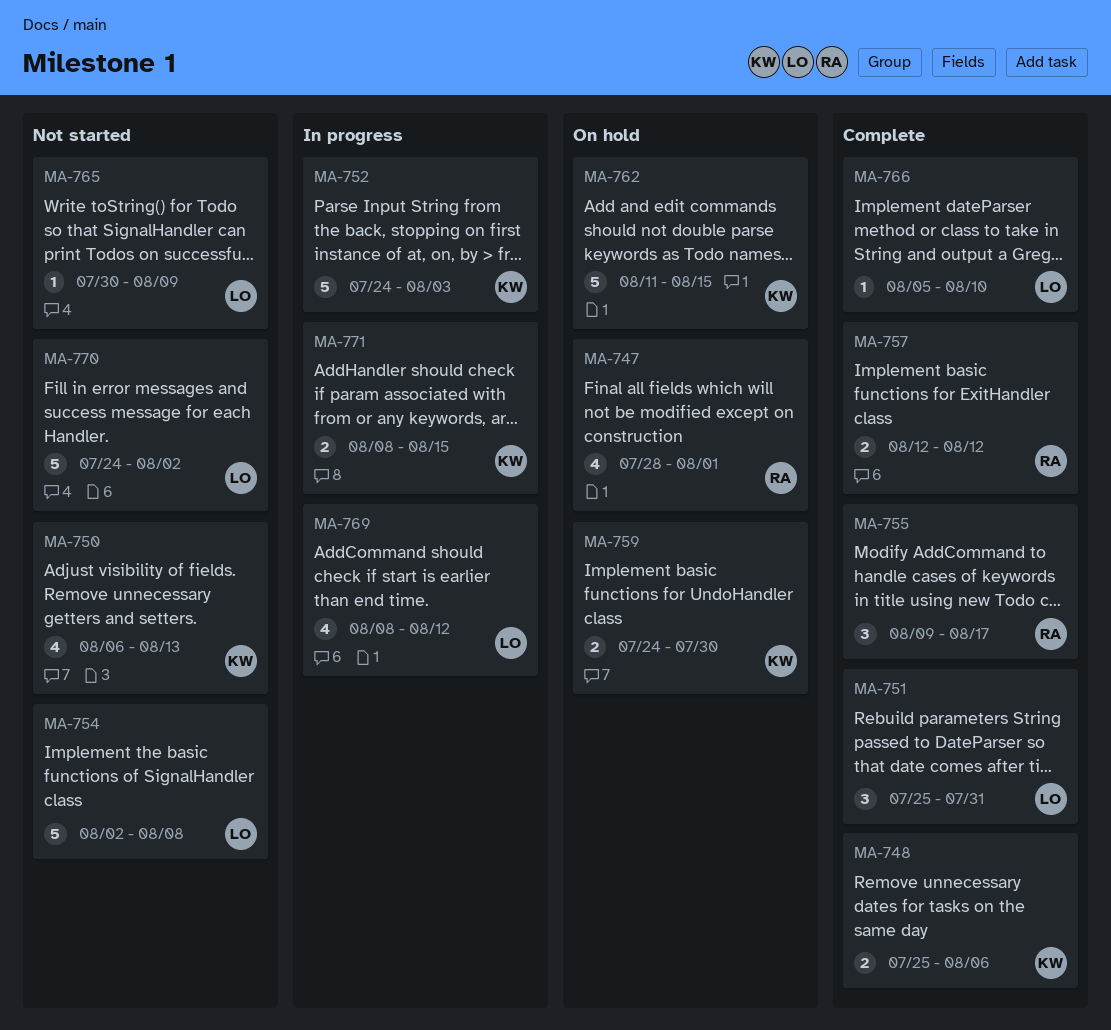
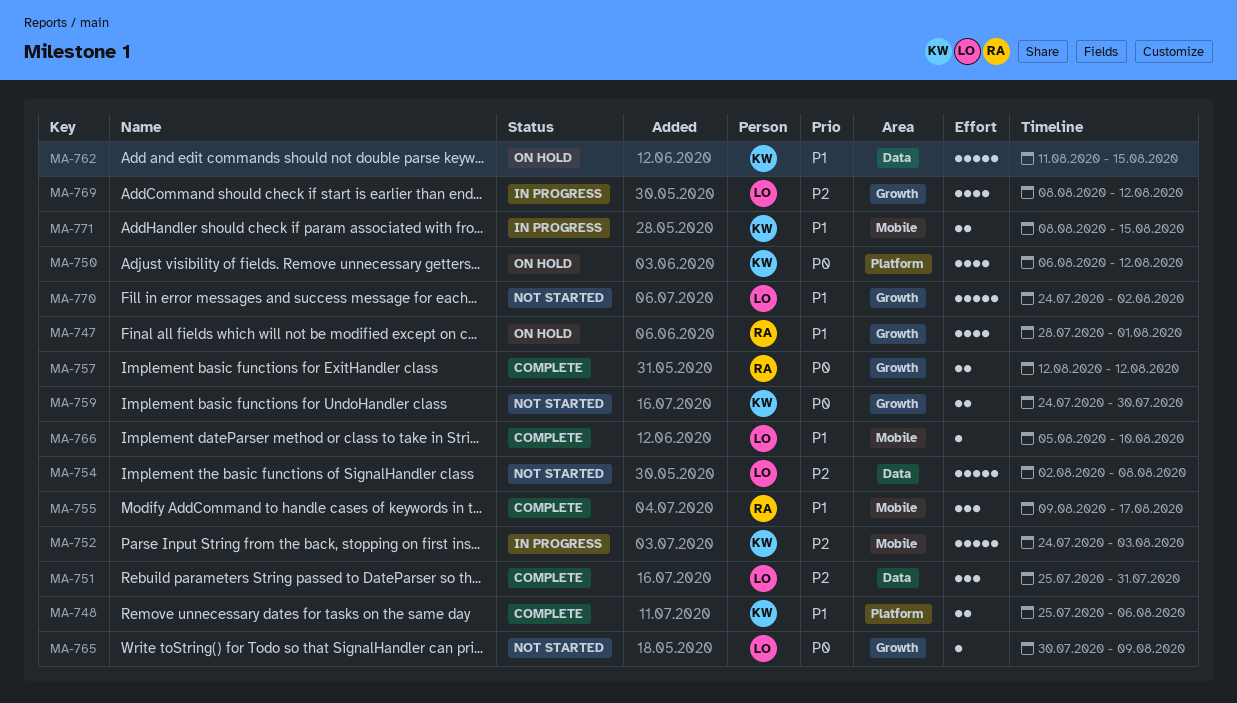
MA-750, status: Not started -> On hold
MA-750, due: Aug 13 -> Aug 12
MA-759, status: On hold -> Not started

